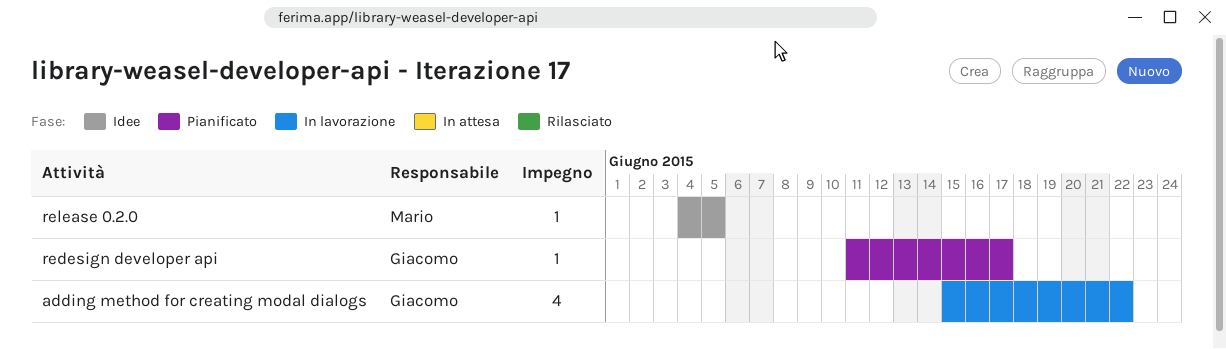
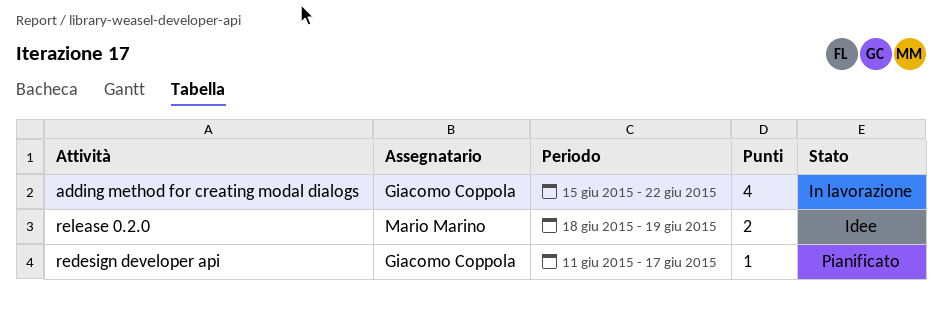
release 0.2.0, estimate: 1 -> 2
release 0.2.0, start: Jun 4 -> Jun 18
release 0.2.0, due: Jun 5 -> Jun 19

